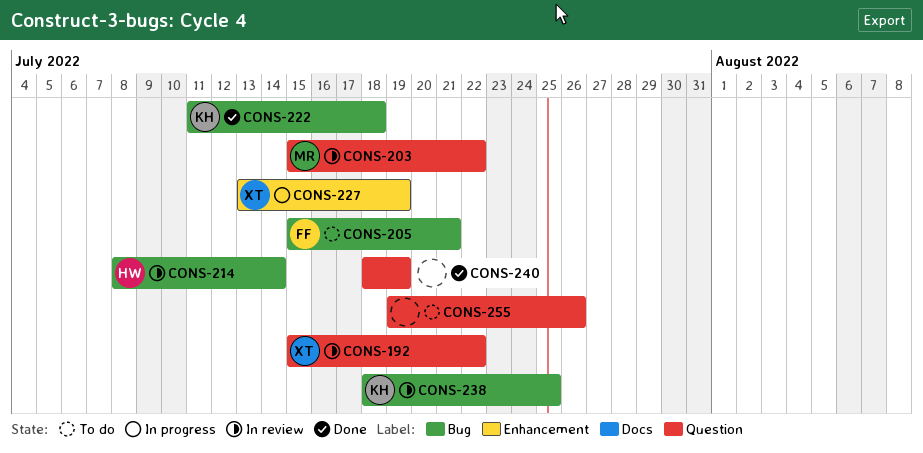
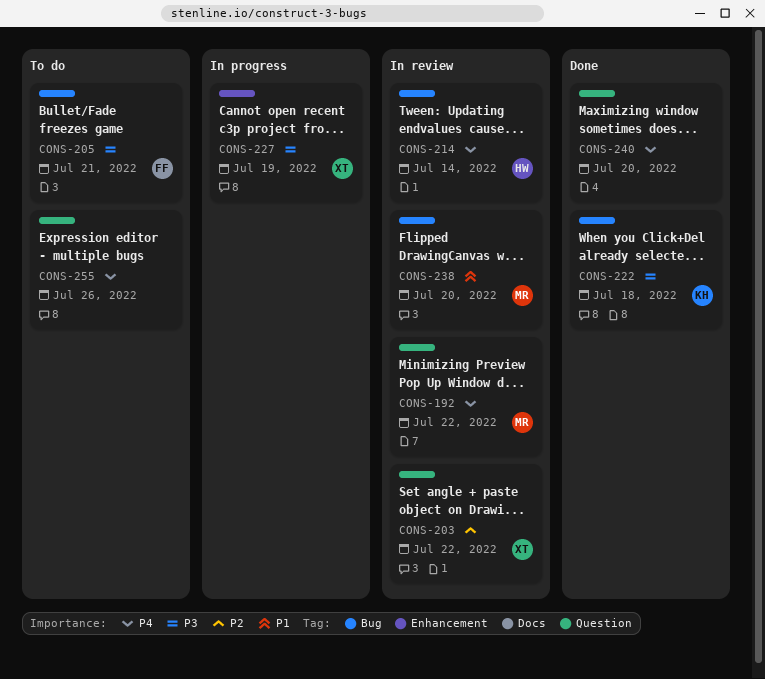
CONS-192, owner: XT -> MR
CONS-203, owner: MR -> XT
CONS-238, owner: KH -> MR
CONS-238, due: Jul 25 -> Jul 20
CONS-240, due: Jul 19 -> Jul 20

